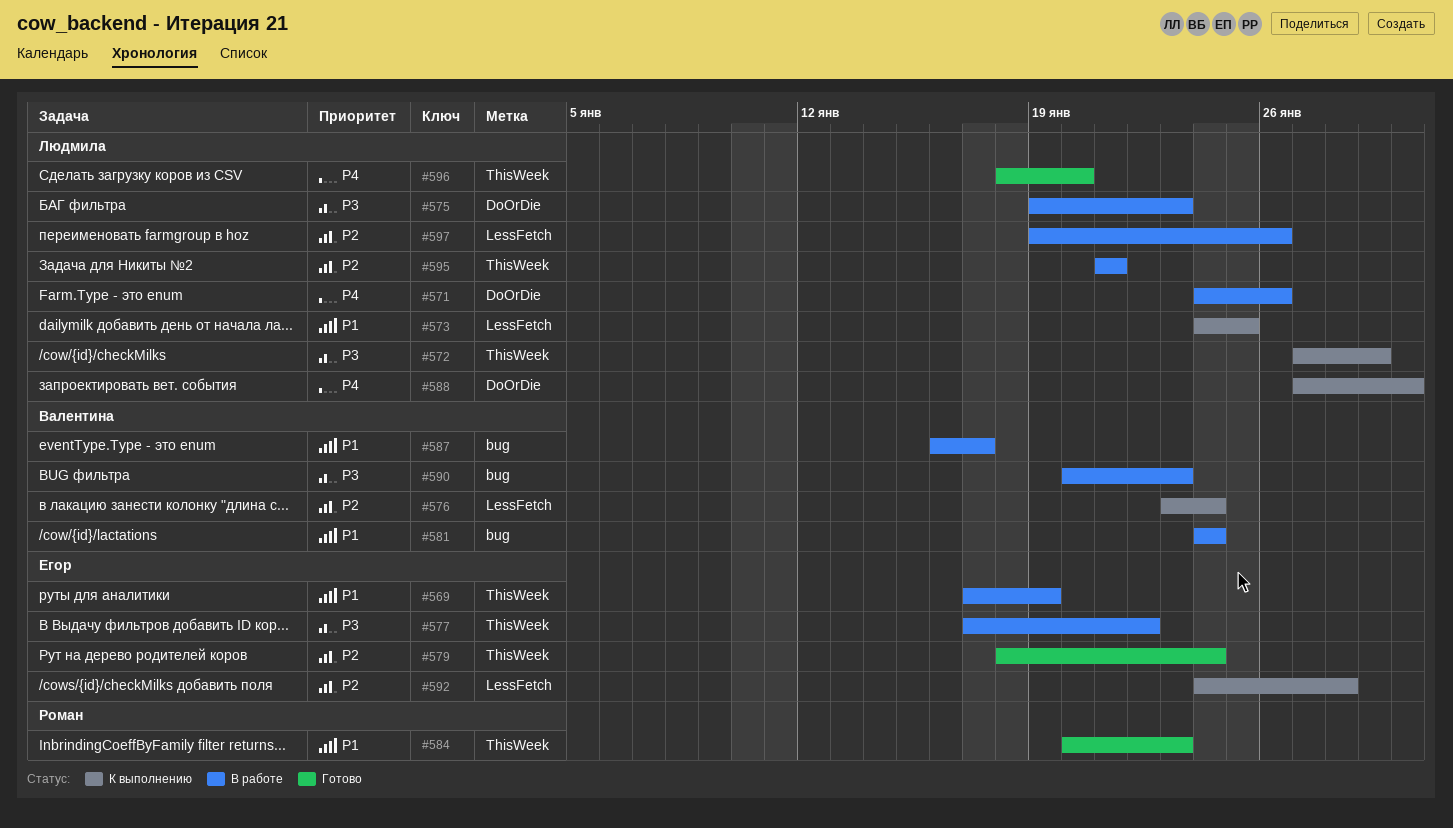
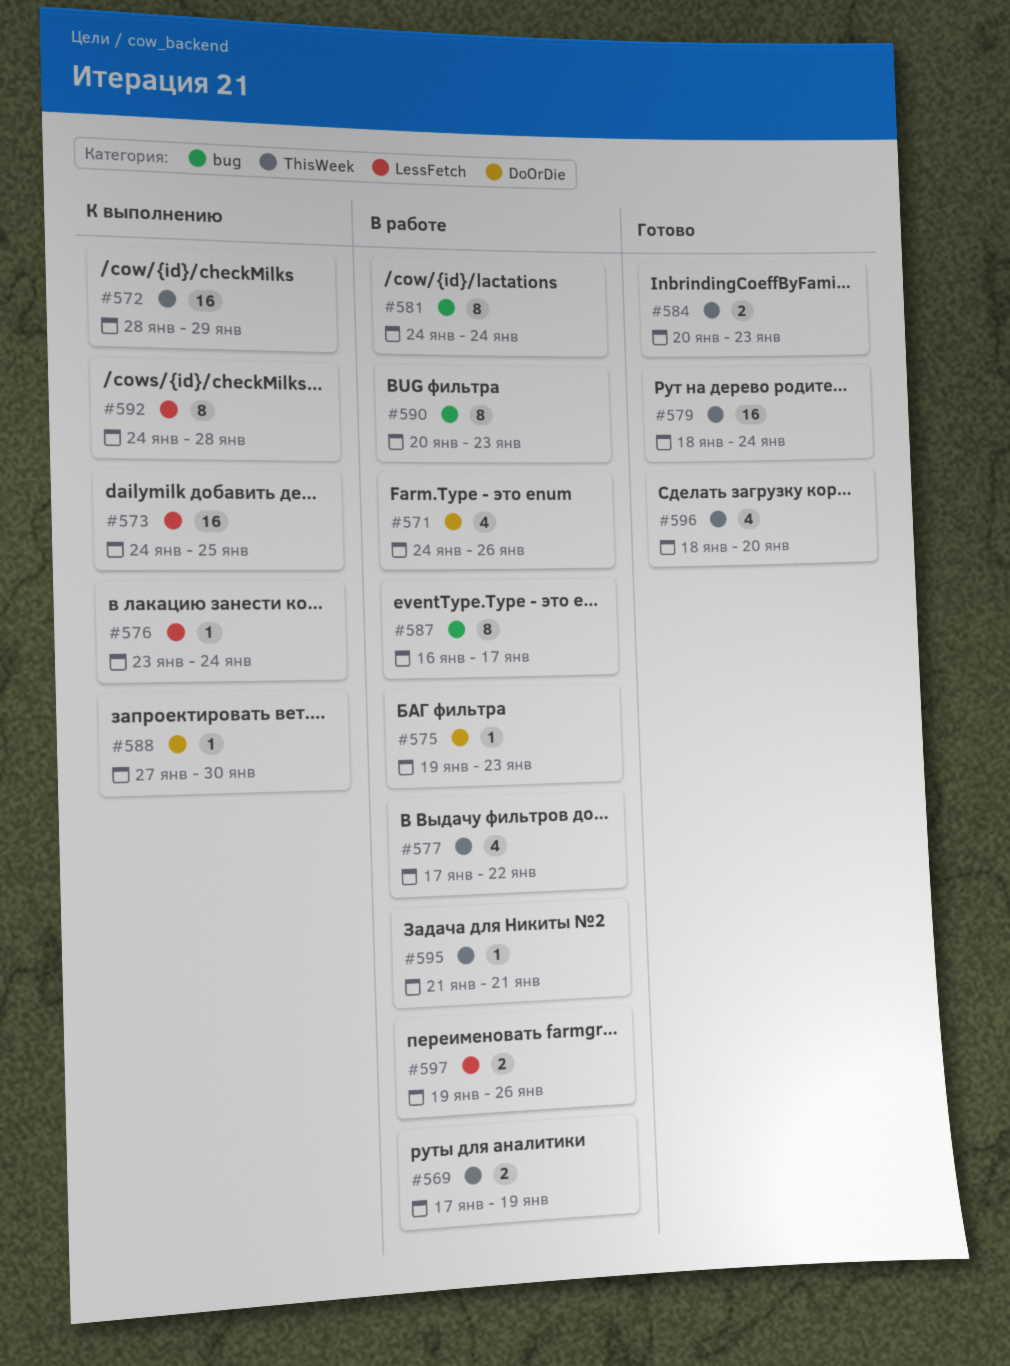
#572, start: Jan 27 -> Jan 28

